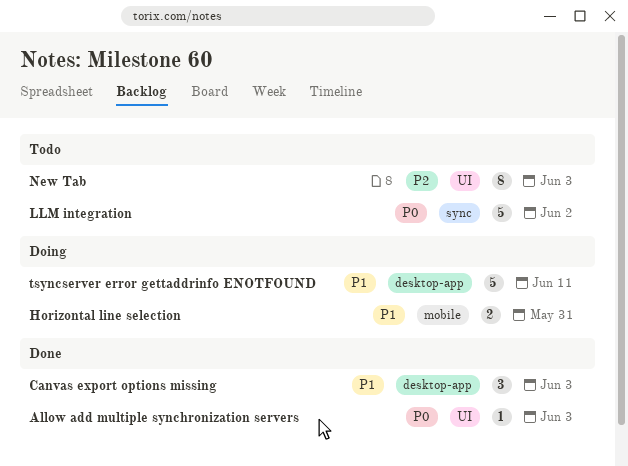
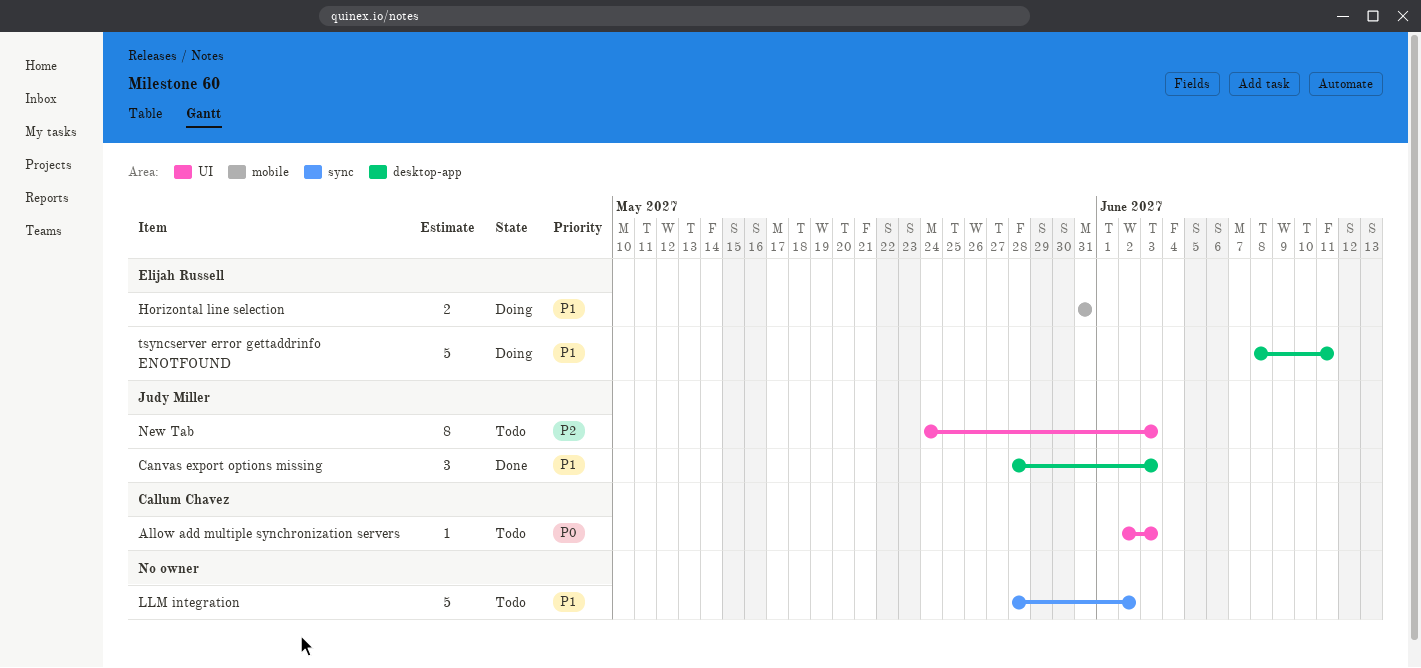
Allow add multiple synchronization servers, status: Done -> Todo
LLM integration, priority: P0 -> P1

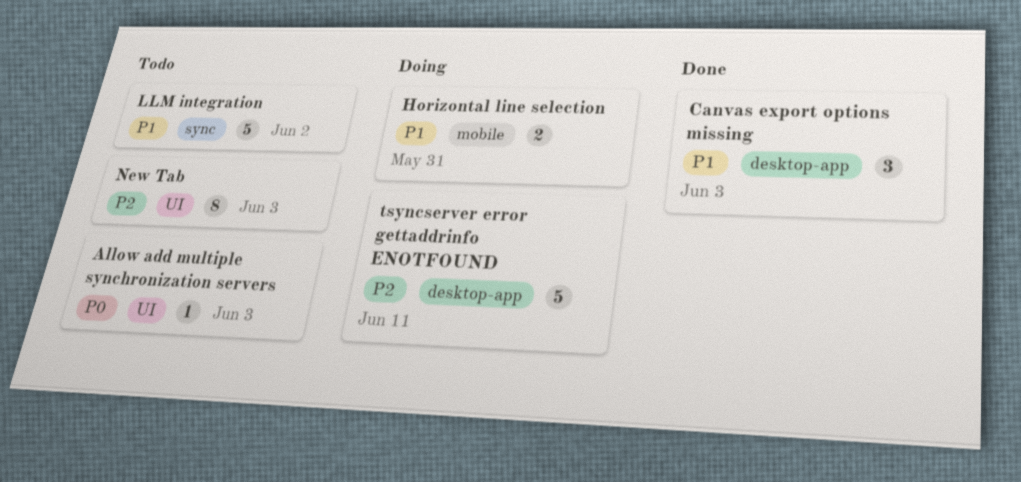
tsyncserver error gettaddrinfo ENOTFOUND, priority: P1 -> P2

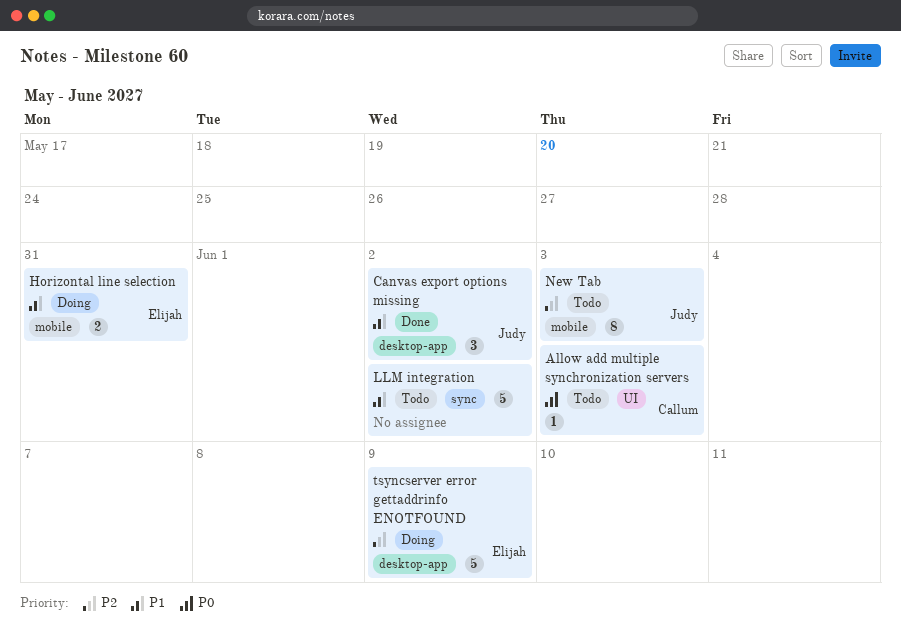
Canvas export options missing, due: Jun 3 -> Jun 2
New Tab, label: UI -> mobile
tsyncserver error gettaddrinfo ENOTFOUND, due: Jun 11 -> Jun 9

